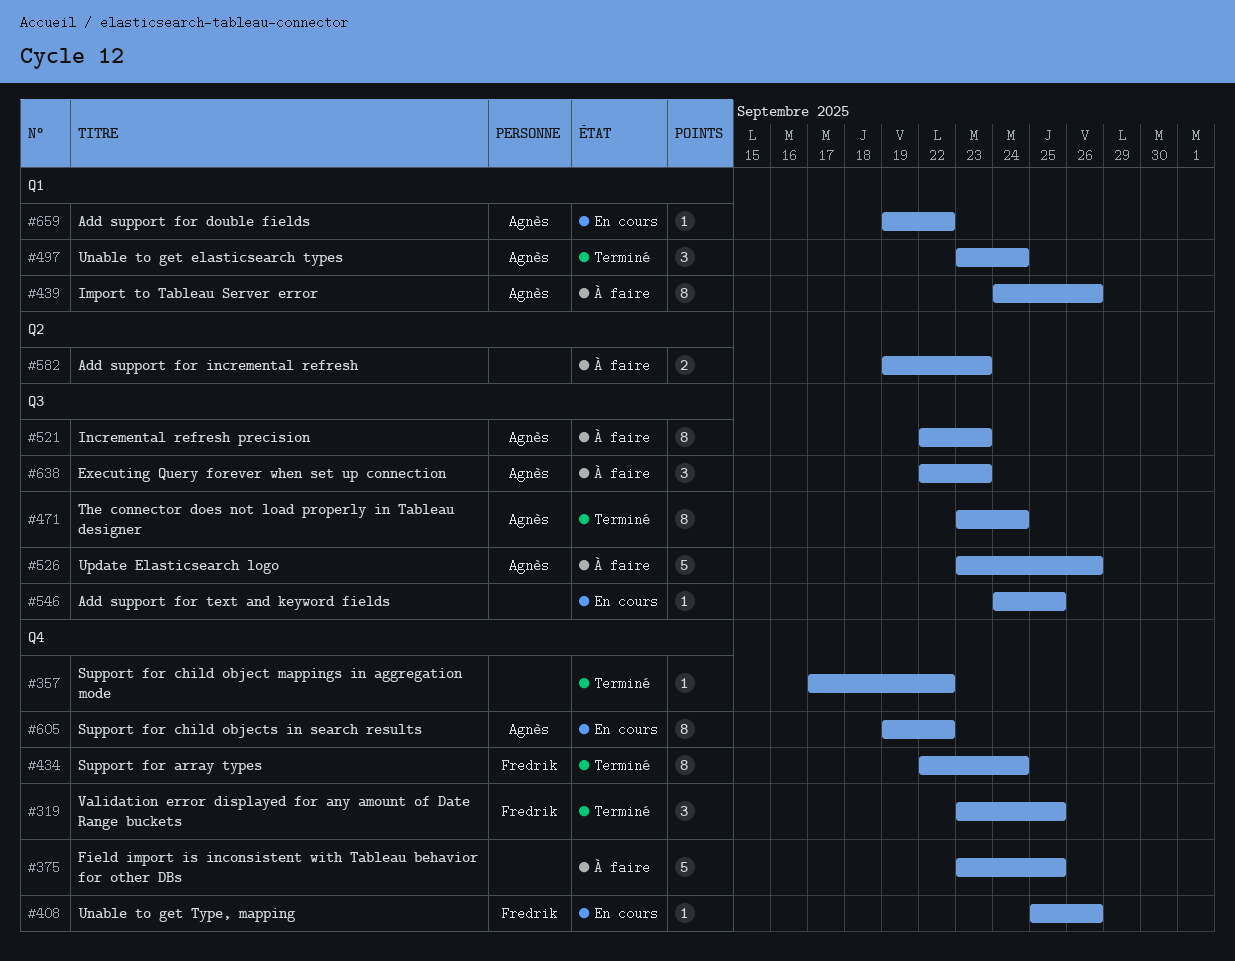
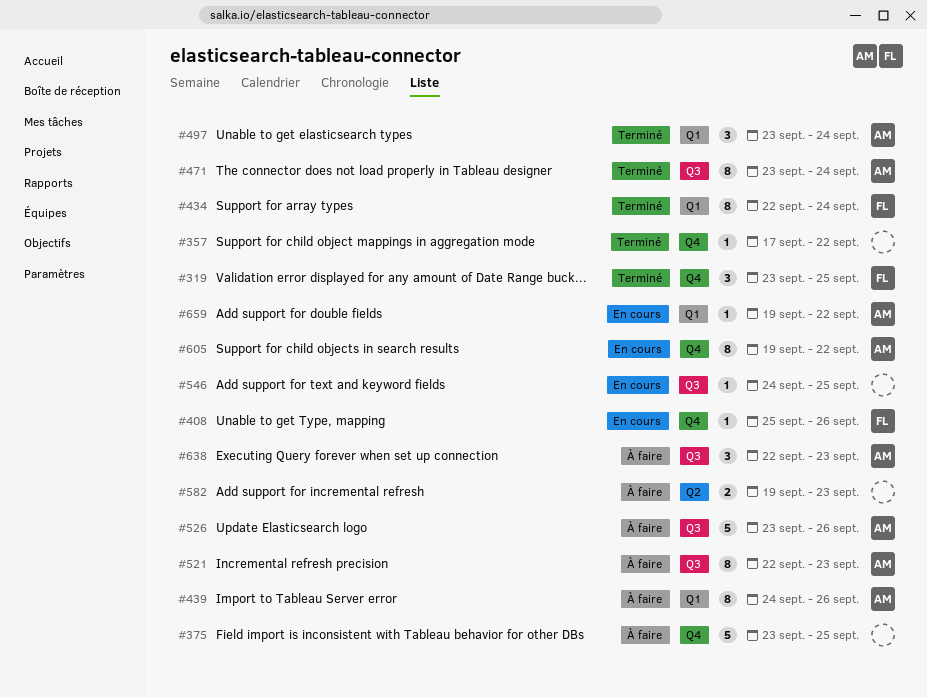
#434, label: Q4 -> Q1

